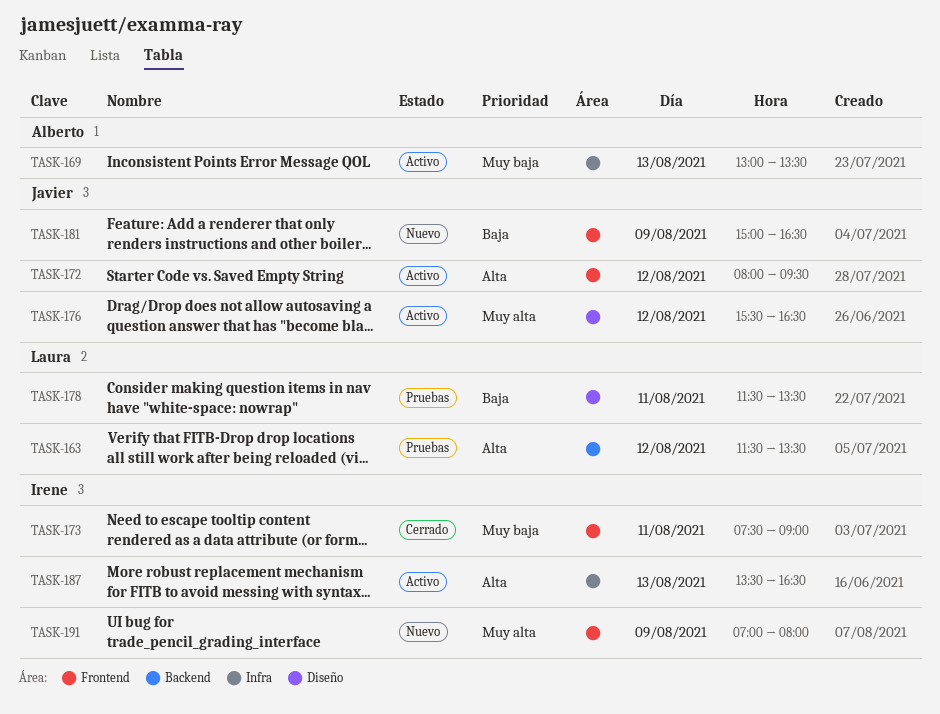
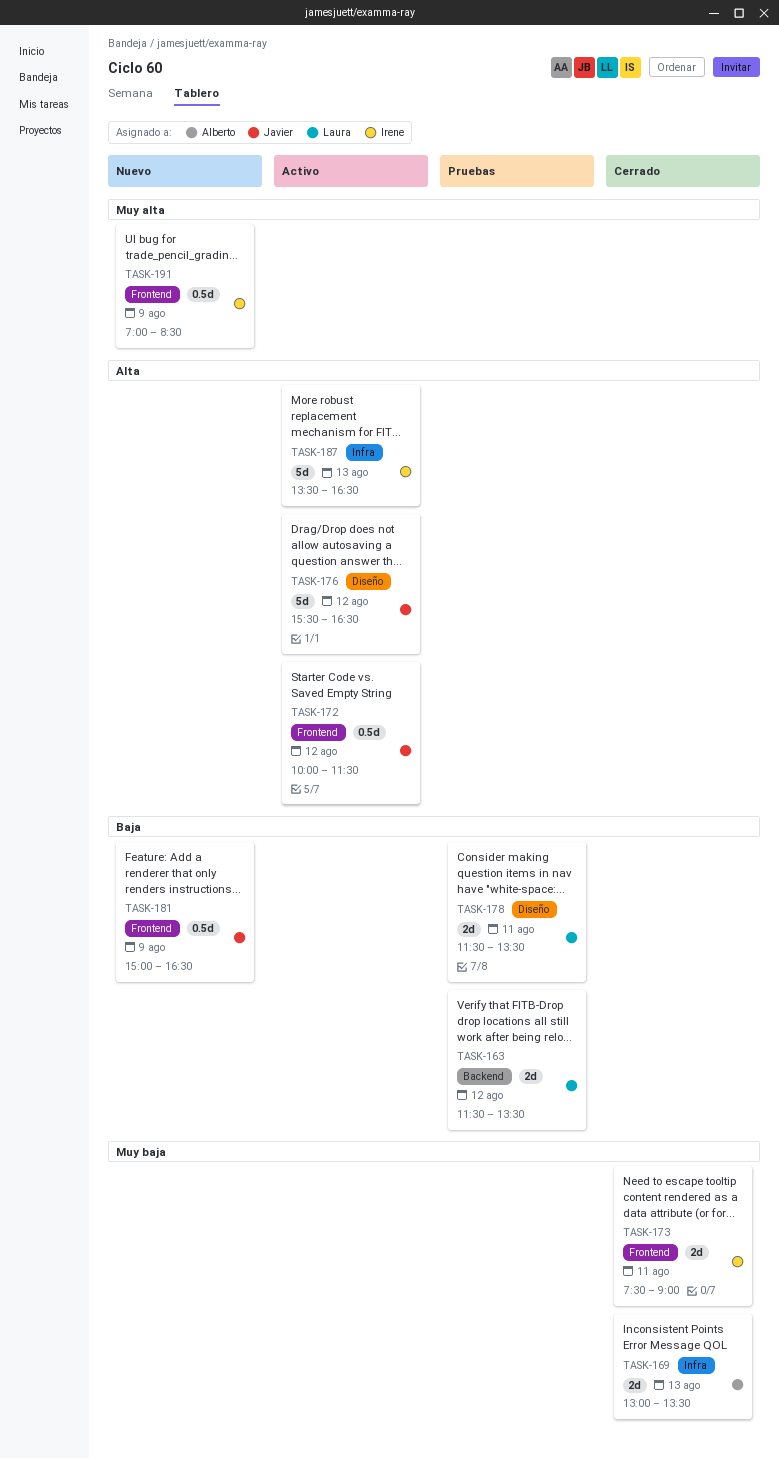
TASK-163, priority: Alta -> Baja
TASK-169, status: Activo -> Cerrado
TASK-172, begins: 08:00 -> 10:00
TASK-172, ends: 09:30 -> 11:30
TASK-176, priority: Muy alta -> Alta
TASK-191, ends: 08:00 -> 08:30

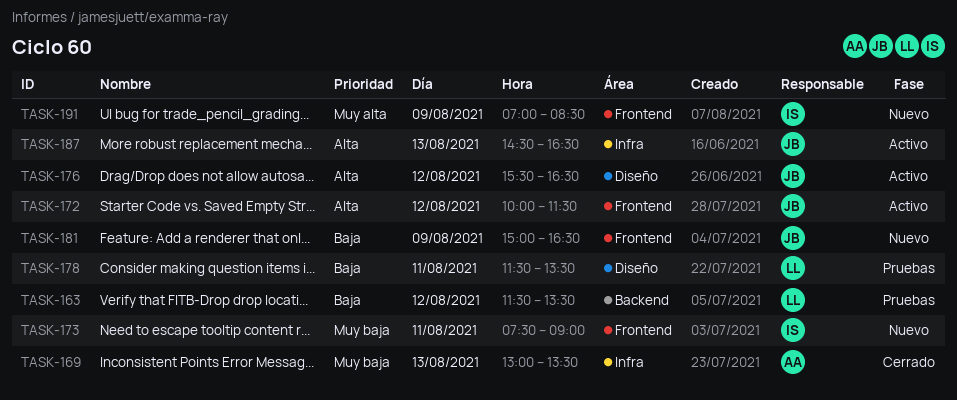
TASK-173, status: Cerrado -> Nuevo
TASK-187, owner: Irene -> Javier
TASK-187, begins: 13:30 -> 14:30

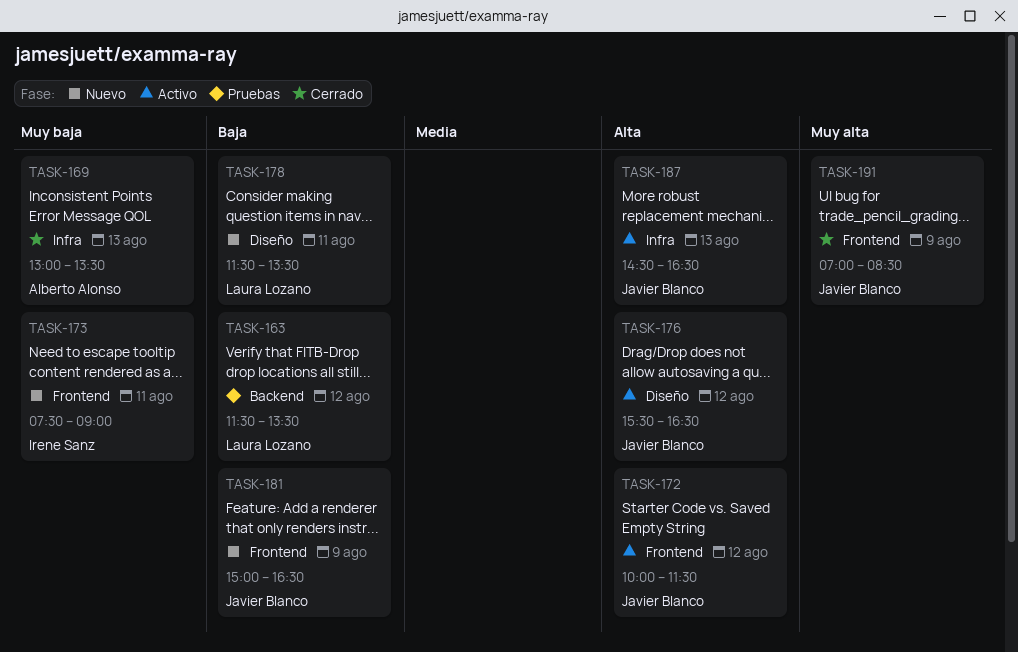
TASK-178, status: Pruebas -> Nuevo
TASK-191, status: Nuevo -> Cerrado
TASK-191, owner: Irene Sanz -> Javier Blanco

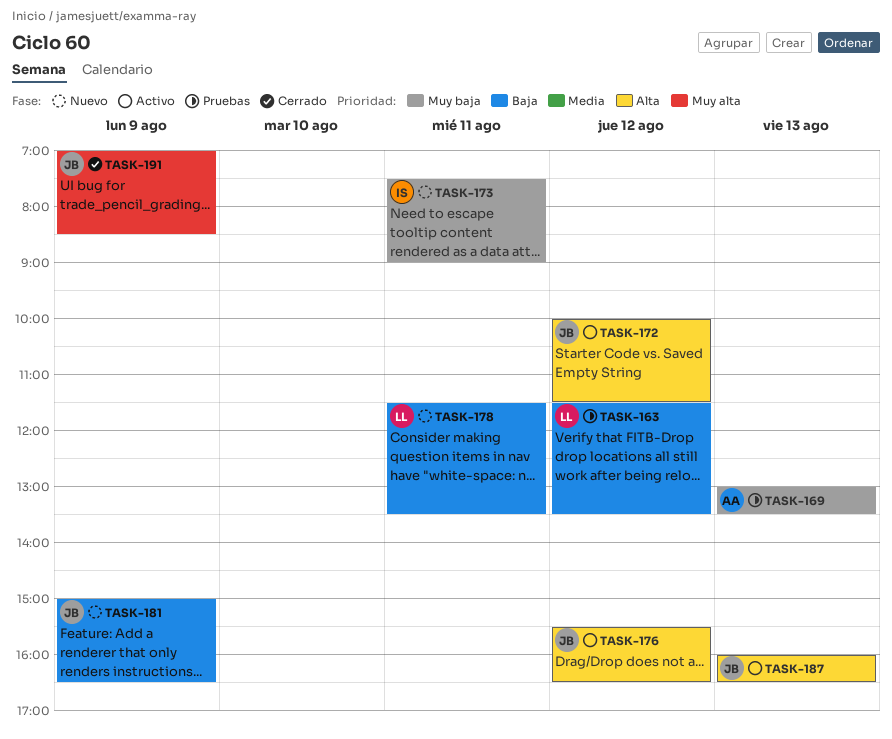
TASK-169, status: Cerrado -> Pruebas
TASK-187, begins: 14:30 -> 16:00

